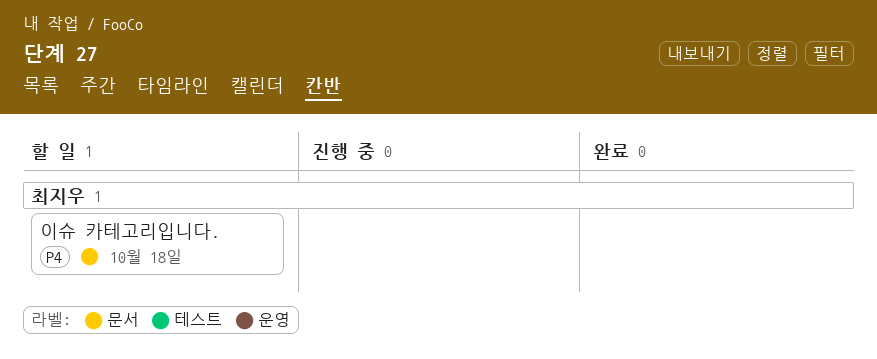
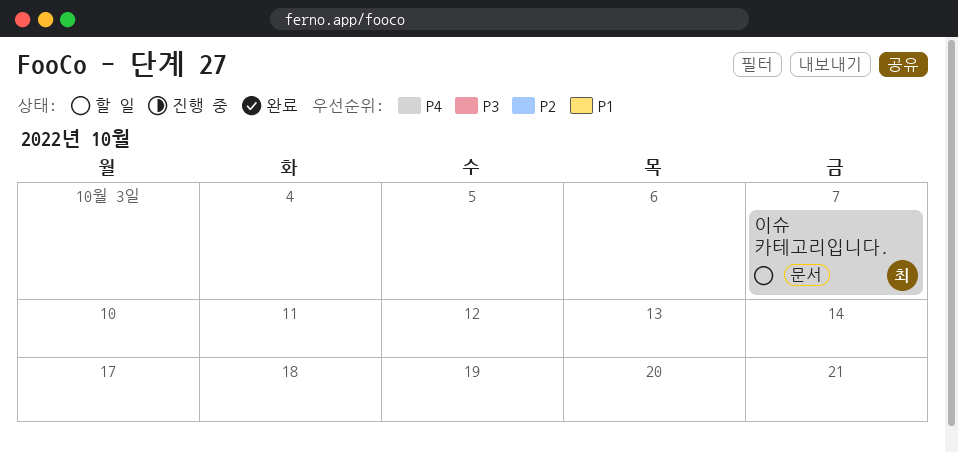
이슈 카테고리입니다., due: Oct 18 -> Oct 7

